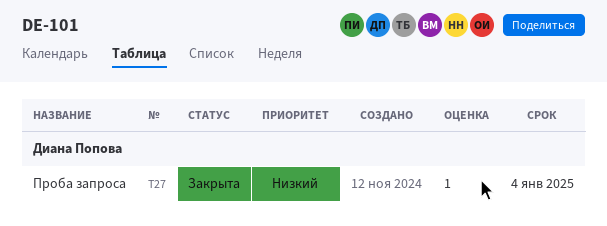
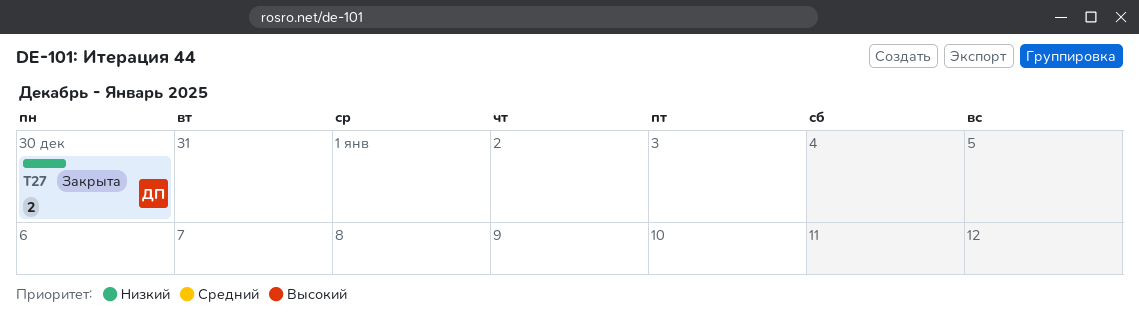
T27, estimate: 1 -> 2
T27, due: Jan 4 -> Dec 30

